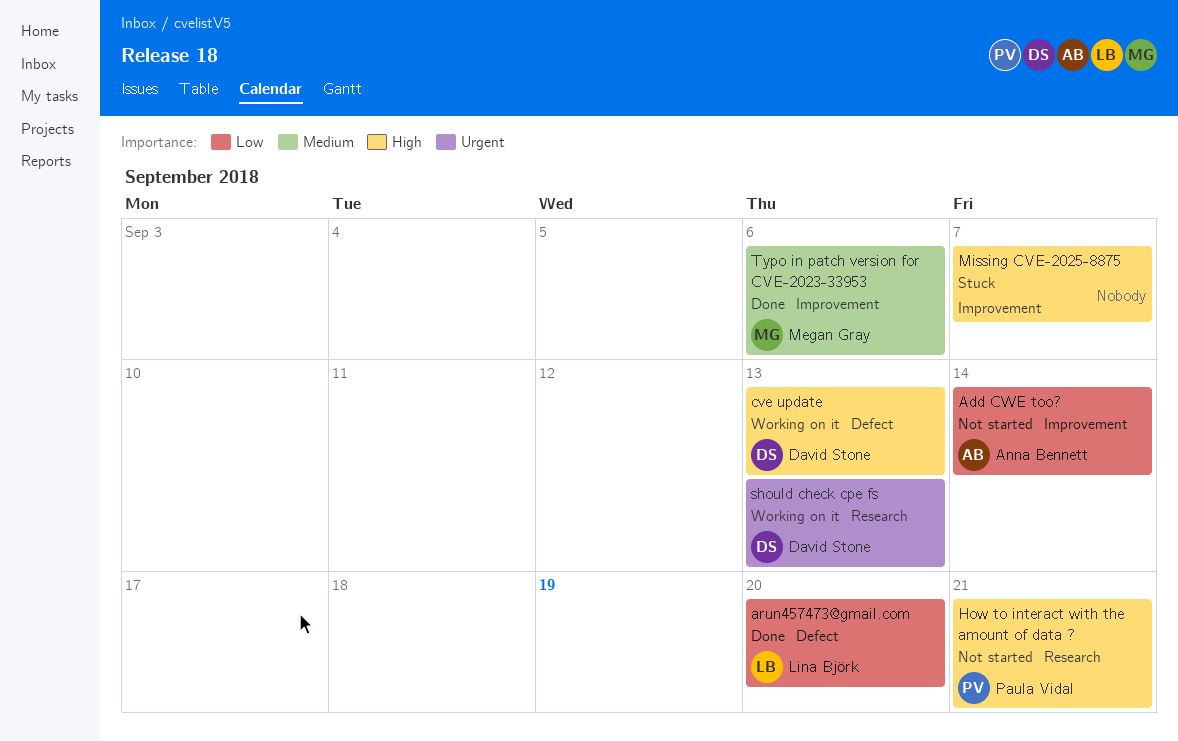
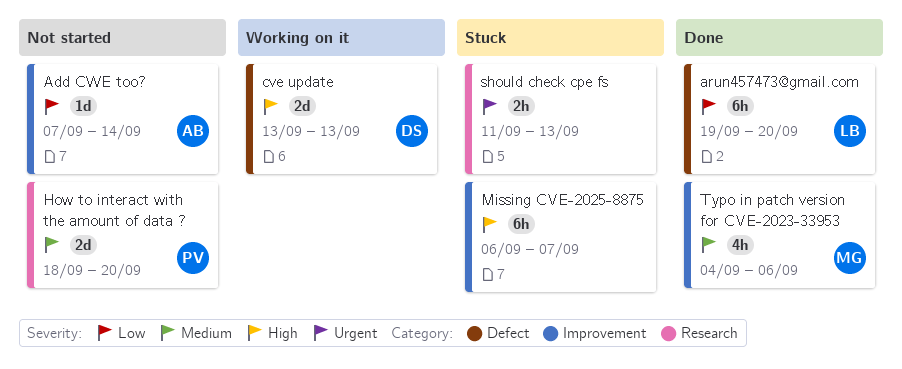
How to interact with the amount of data ?, priority: High -> Medium
How to interact with the amount of data ?, due: Sep 21 -> Sep 20
should check cpe fs, status: Working on it -> Stuck
should check cpe fs, owner: David Stone -> none

